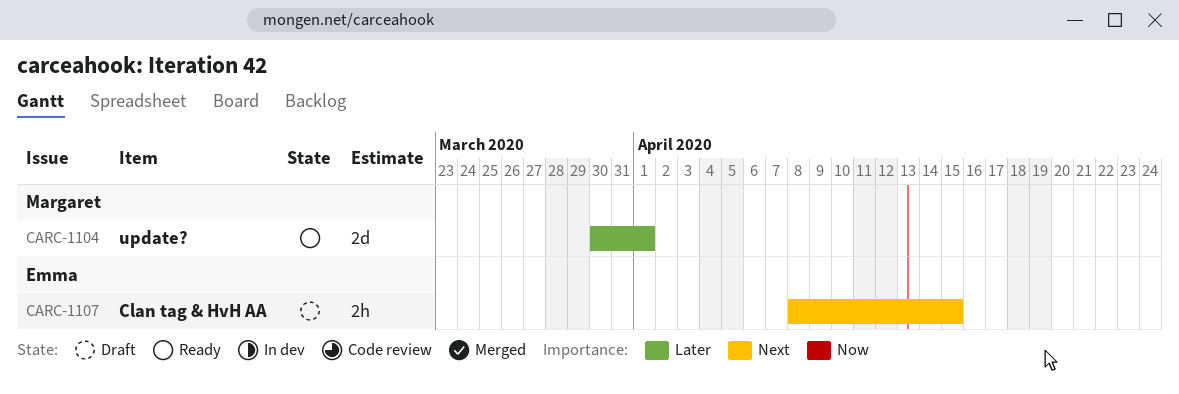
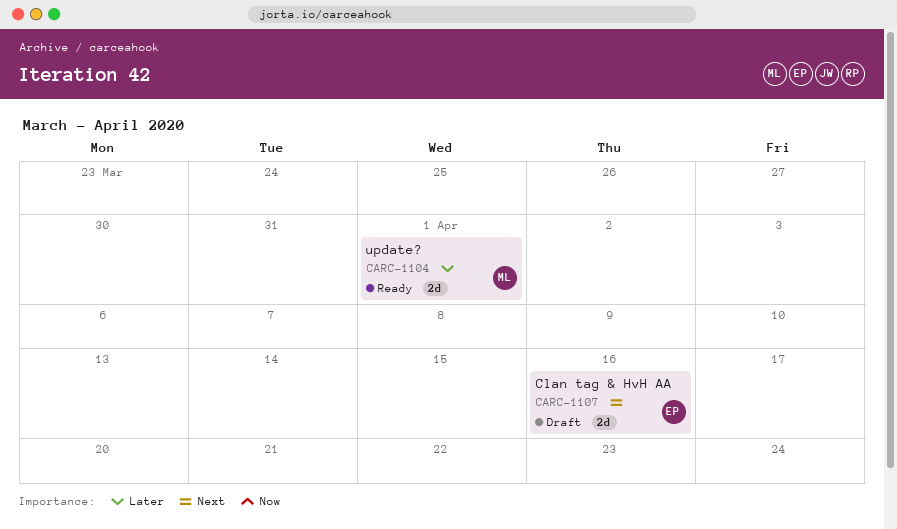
CARC-1107, estimate: 2h -> 2d
CARC-1107, due: Apr 15 -> Apr 16

